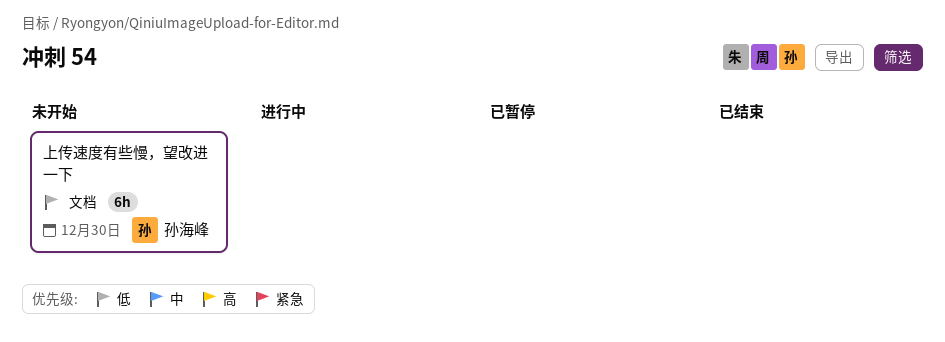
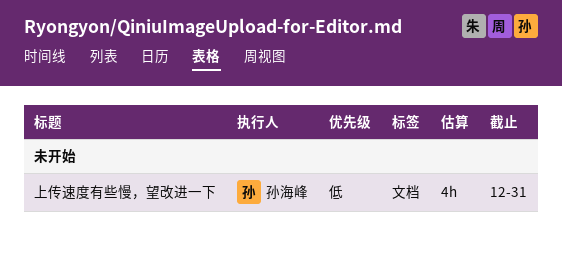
上传速度有些慢，望改进一下, estimate: 6h -> 4h
上传速度有些慢，望改进一下, due: Dec 30 -> Dec 31

